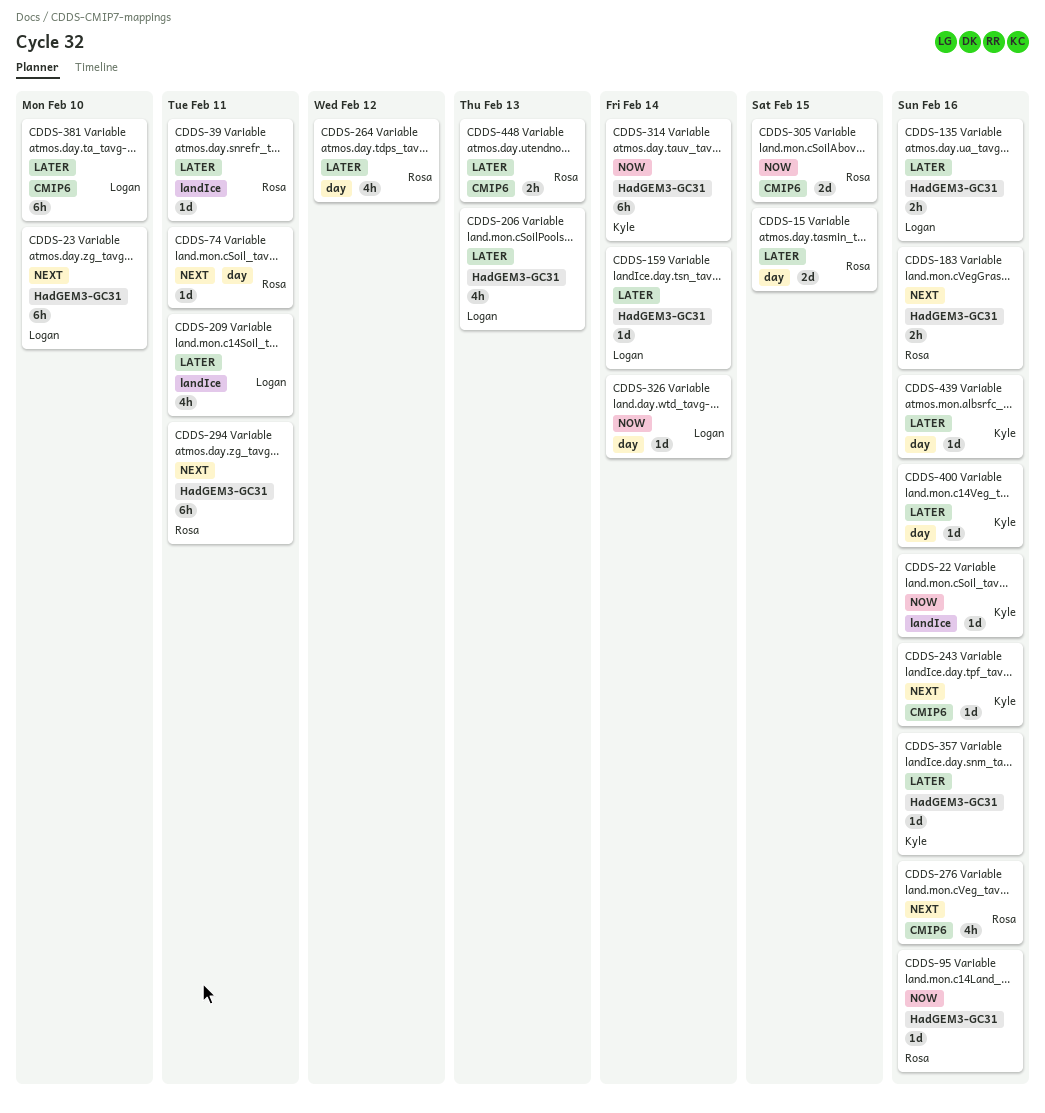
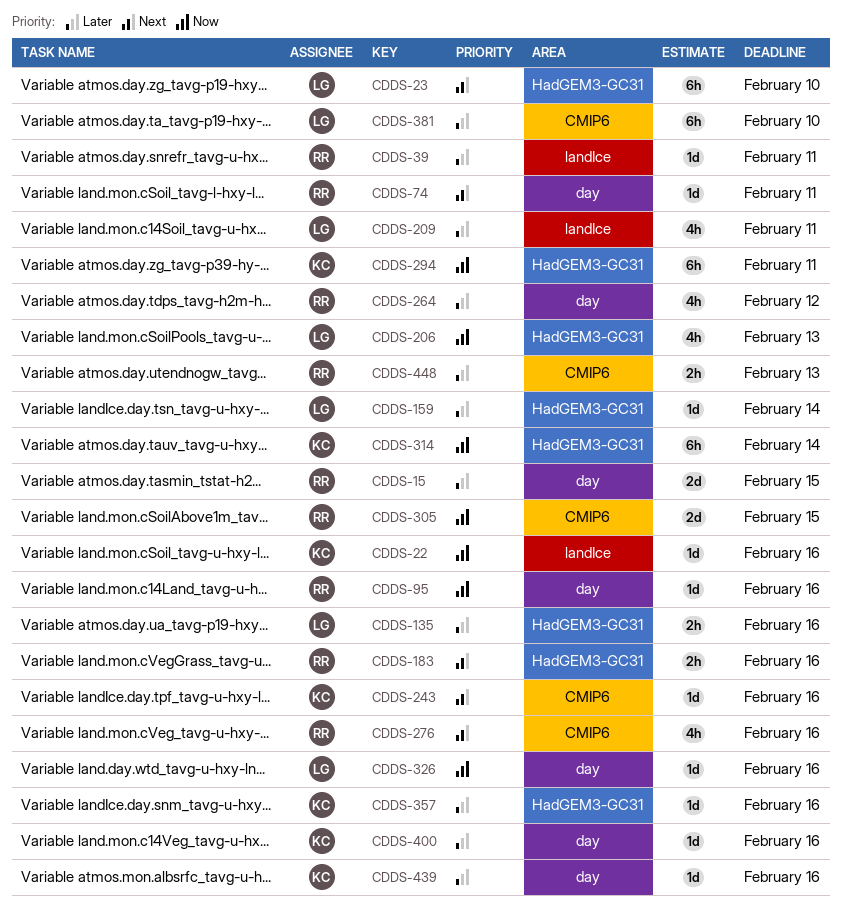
CDDS-95, label: HadGEM3-GC31 -> day
CDDS-206, priority: Later -> Now
CDDS-294, owner: Rosa -> Kyle
CDDS-294, priority: Next -> Now
CDDS-326, due: Feb 14 -> Feb 16

